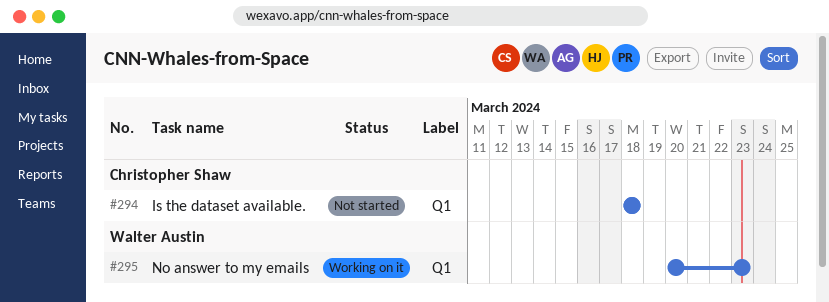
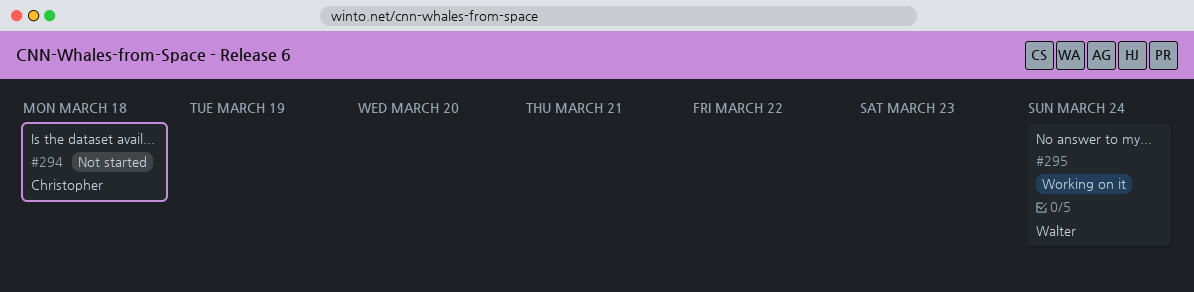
#295, due: Mar 23 -> Mar 24

